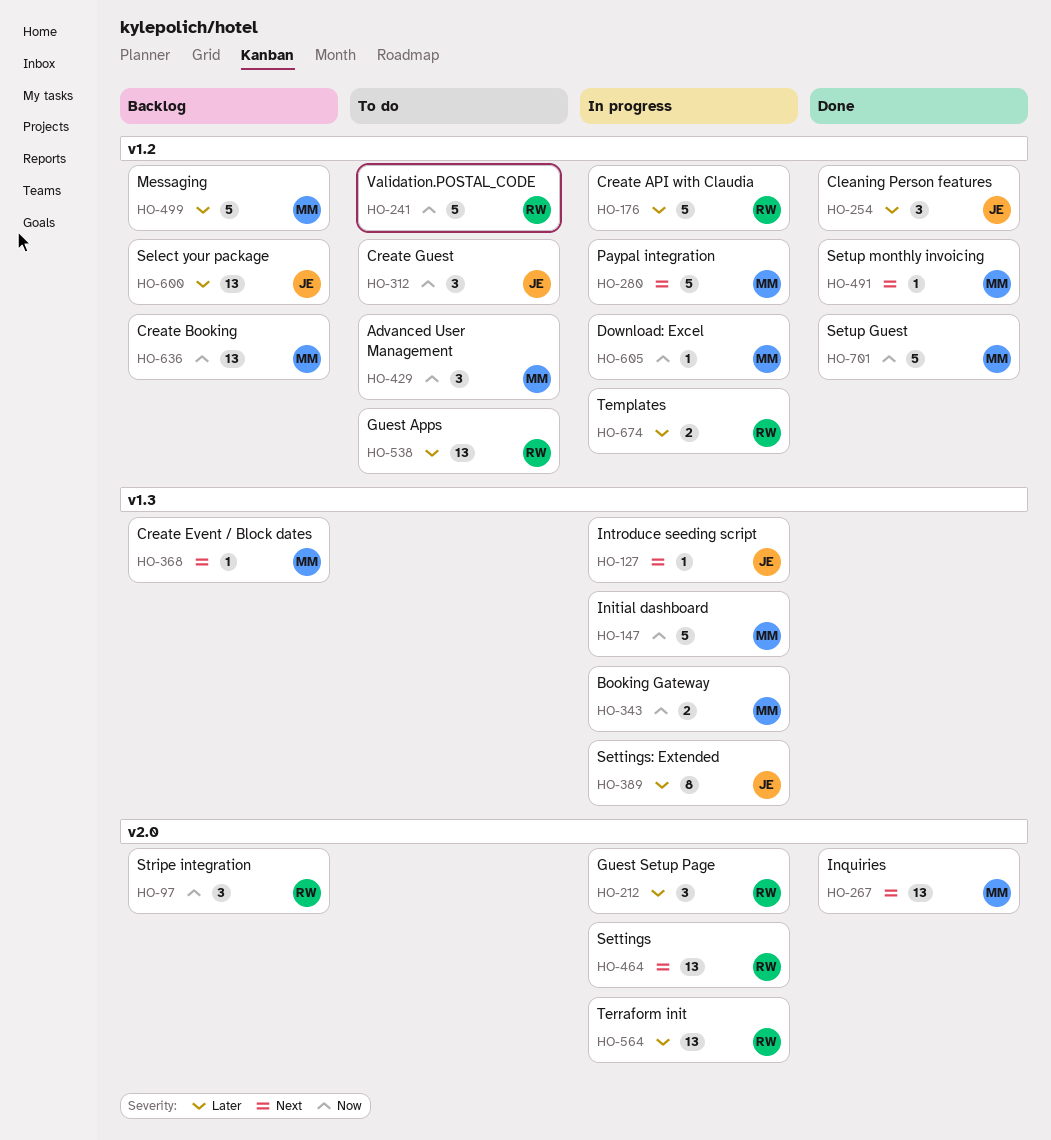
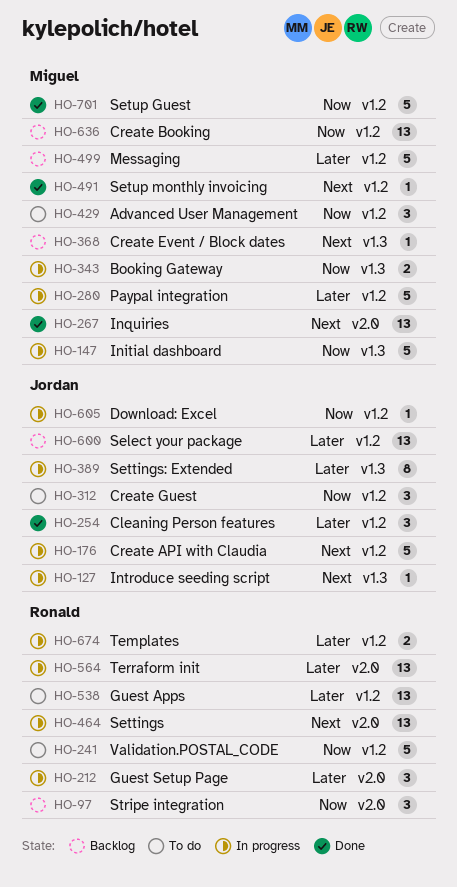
HO-176, owner: Ronald -> Jordan
HO-176, priority: Later -> Next
HO-280, priority: Next -> Later
HO-605, owner: Miguel -> Jordan

